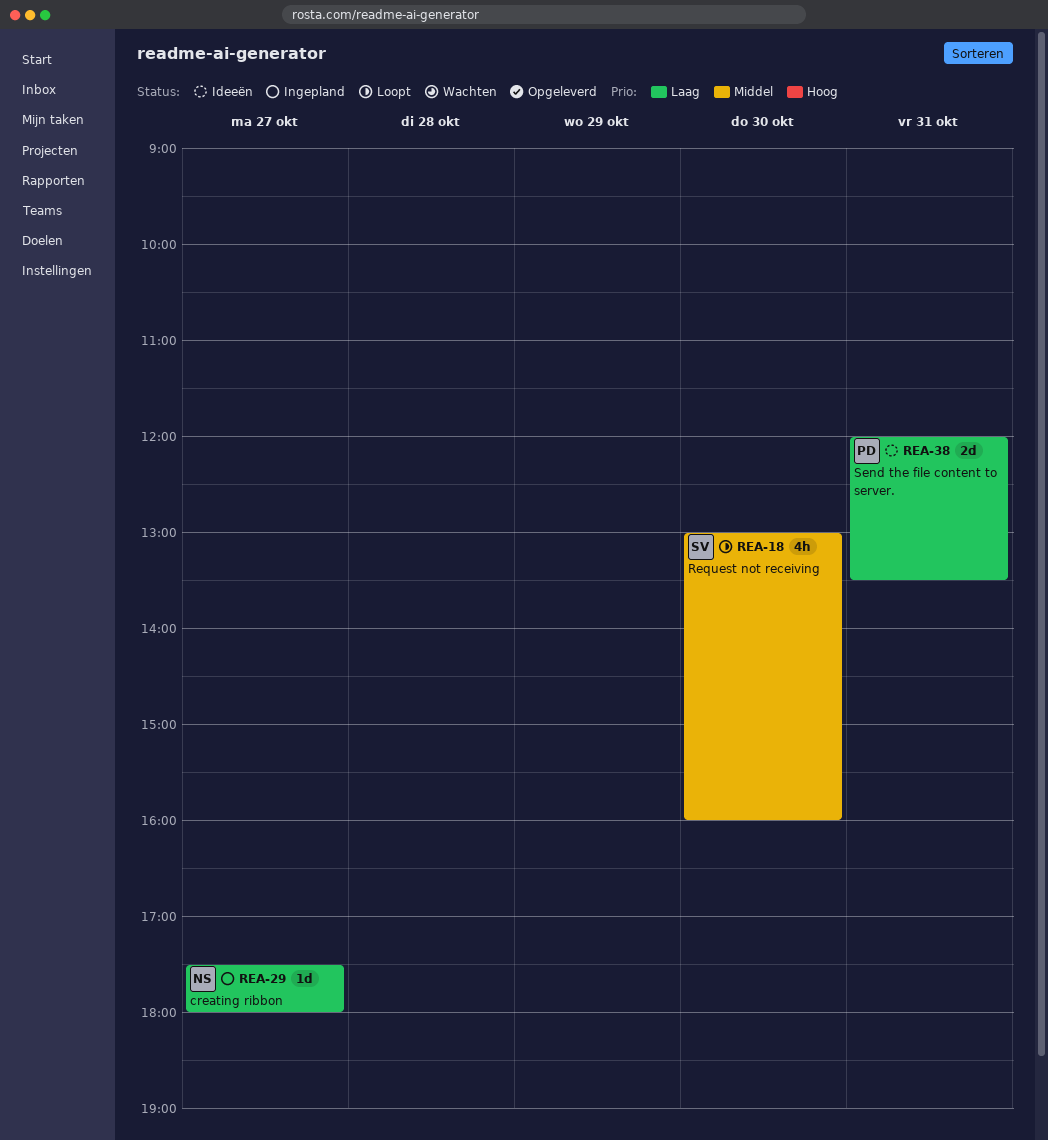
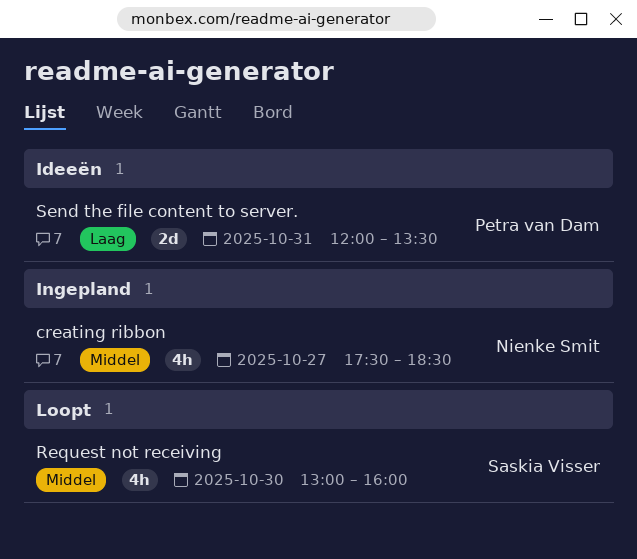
creating ribbon, priority: Laag -> Middel
creating ribbon, estimate: 1d -> 4h
creating ribbon, ends: 18:00 -> 18:30

